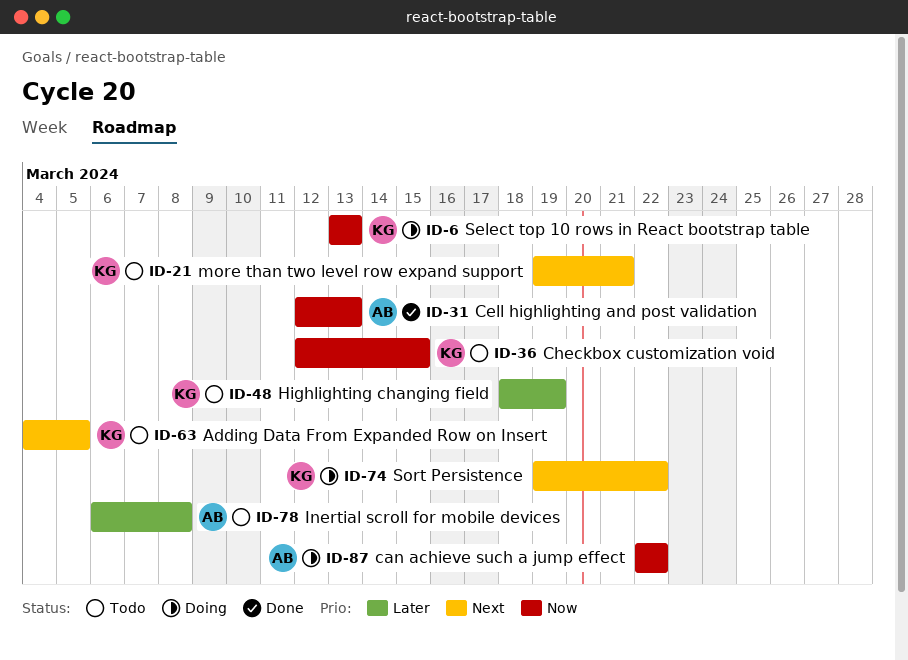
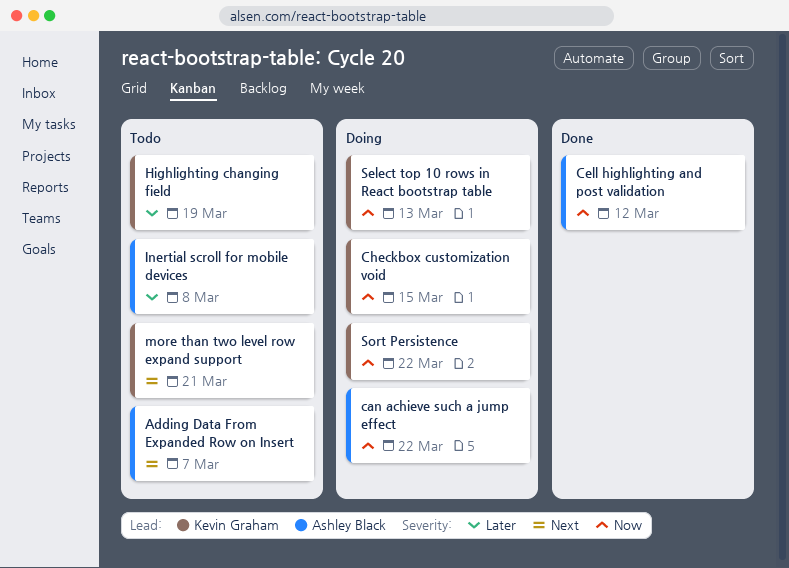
Adding Data From Expanded Row on Insert, owner: Kevin Graham -> Ashley Black
Adding Data From Expanded Row on Insert, due: Mar 5 -> Mar 7
Cell highlighting and post validation, due: Mar 13 -> Mar 12
Checkbox customization void, status: Todo -> Doing
Sort Persistence, priority: Next -> Now

